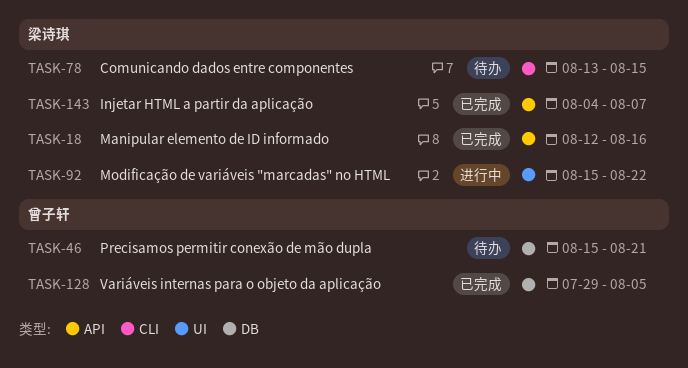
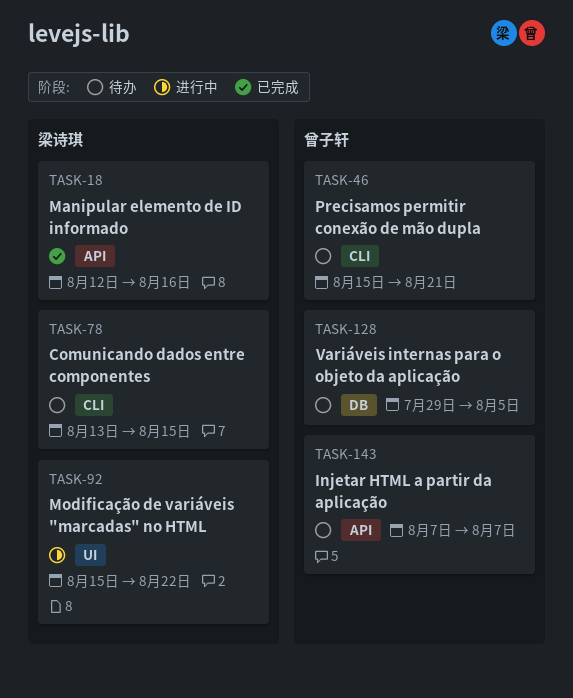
TASK-46, label: DB -> CLI
TASK-128, status: 已完成 -> 待办
TASK-143, status: 已完成 -> 待办
TASK-143, owner: 梁诗琪 -> 曾子轩
TASK-143, start: Aug 4 -> Aug 7

